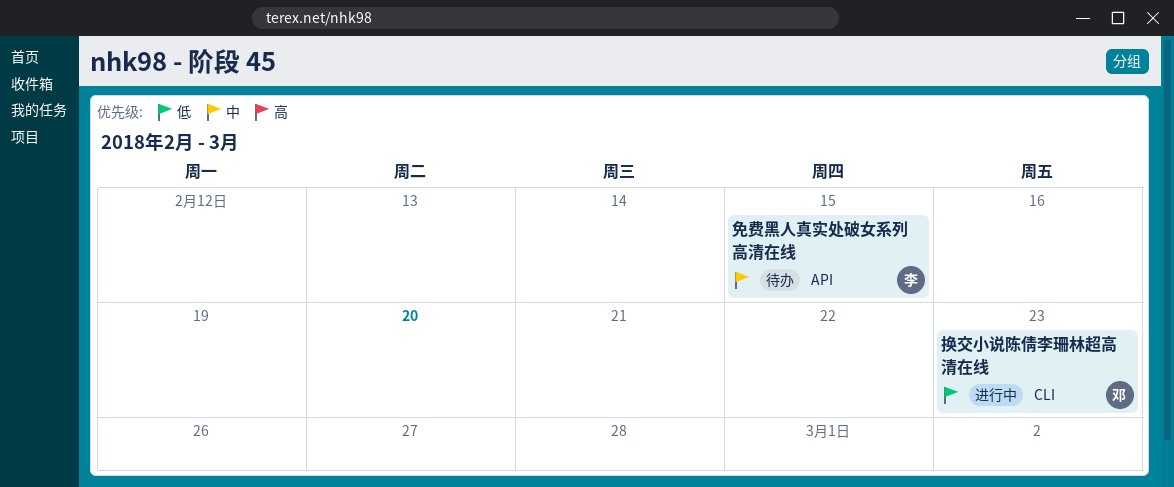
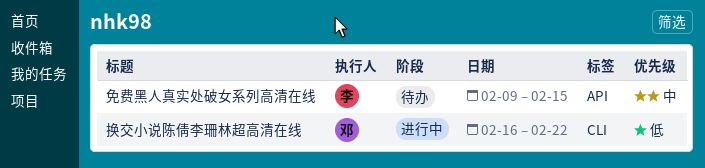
换交小说陈倩李珊林超高清在线, due: Feb 23 -> Feb 22

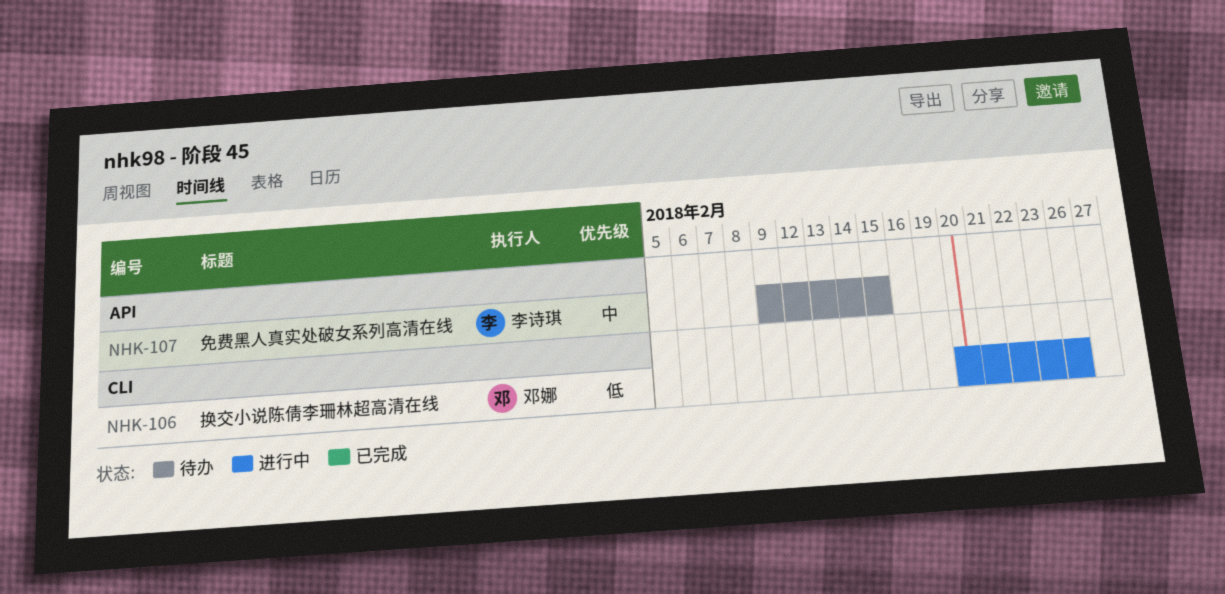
换交小说陈倩李珊林超高清在线, start: Feb 16 -> Feb 20
换交小说陈倩李珊林超高清在线, due: Feb 22 -> Feb 26

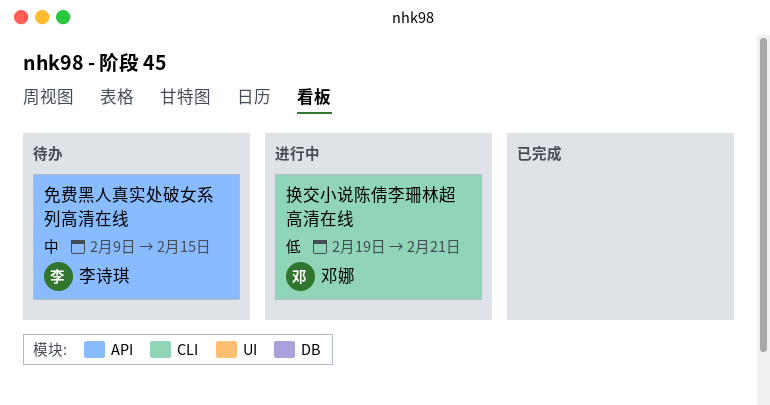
换交小说陈倩李珊林超高清在线, start: Feb 20 -> Feb 19
换交小说陈倩李珊林超高清在线, due: Feb 26 -> Feb 21

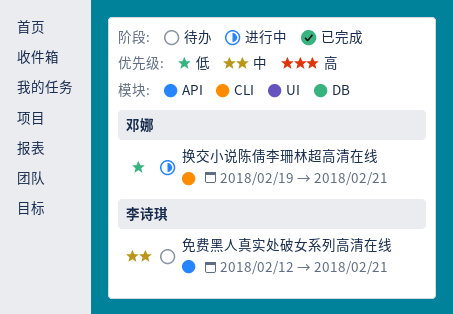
免费黑人真实处破女系列高清在线, start: Feb 9 -> Feb 12
免费黑人真实处破女系列高清在线, due: Feb 15 -> Feb 21

